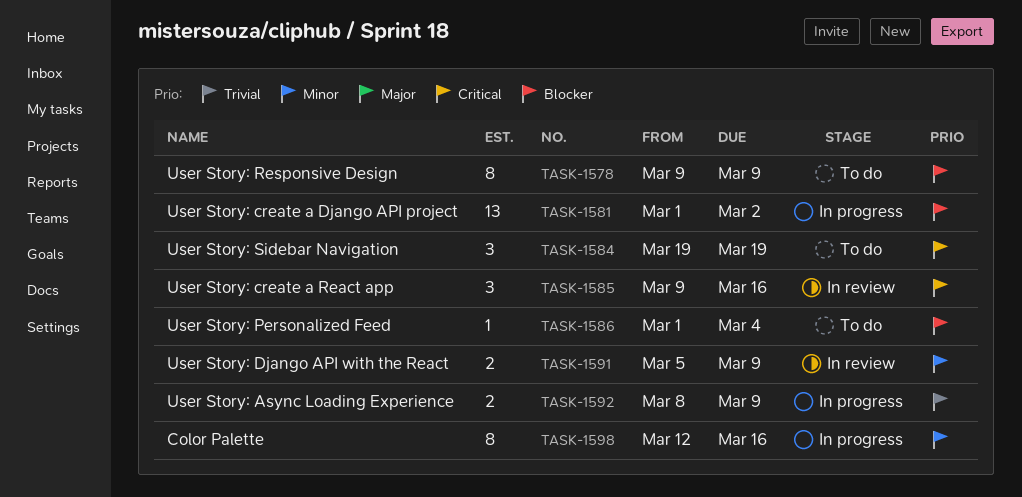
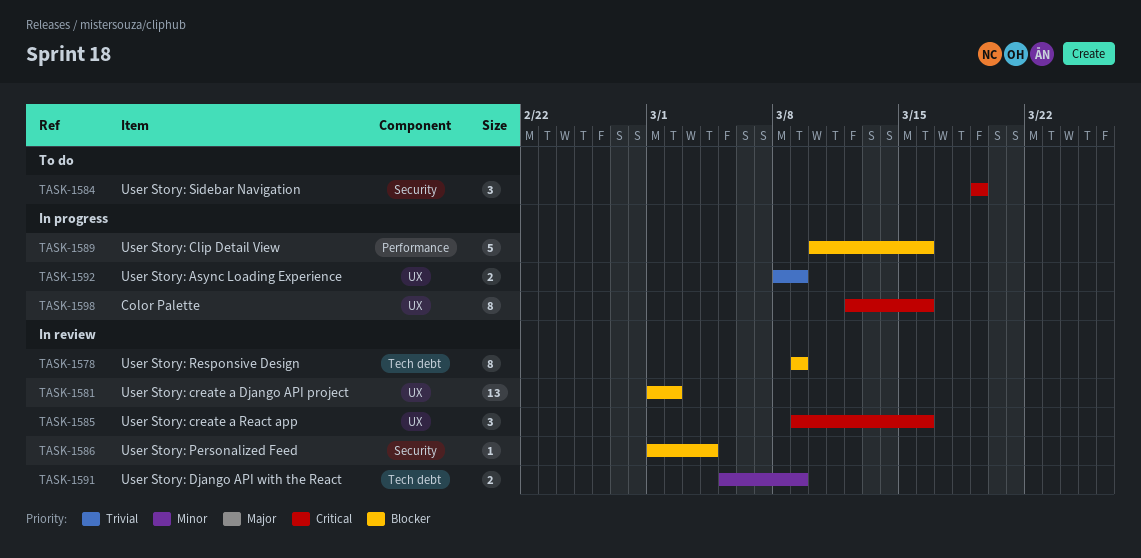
TASK-1578, status: To do -> In review
TASK-1581, status: In progress -> In review
TASK-1586, status: To do -> In review
TASK-1589: none -> present
TASK-1598, priority: Minor -> Critical

